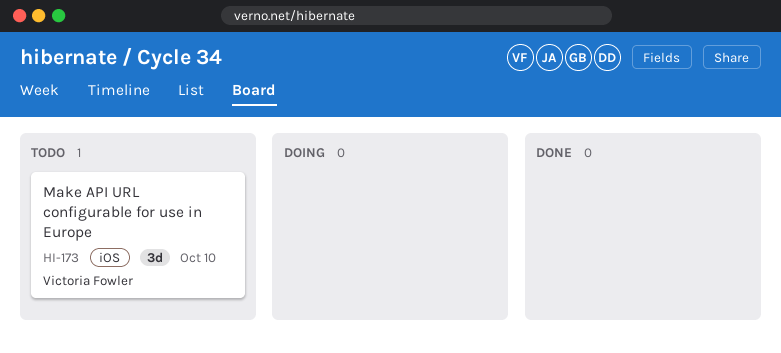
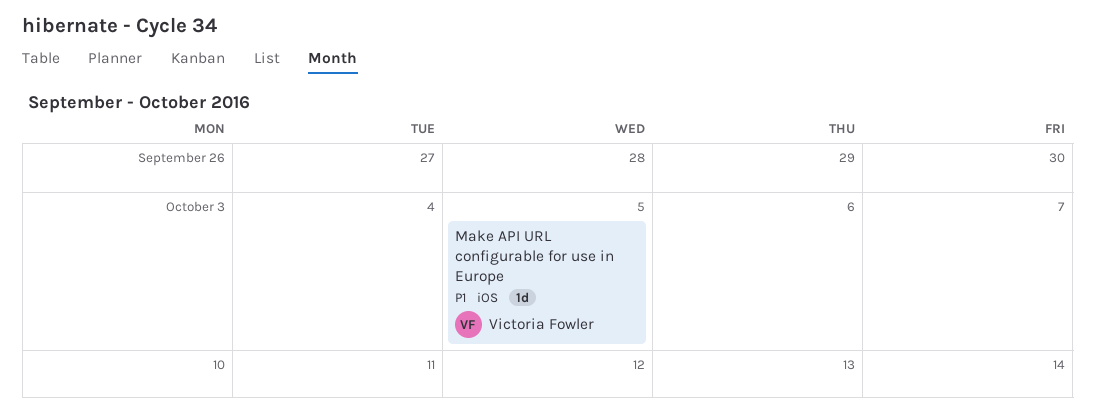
Make API URL configurable for use in Europe, estimate: 3d -> 1d
Make API URL configurable for use in Europe, due: Oct 10 -> Oct 5

